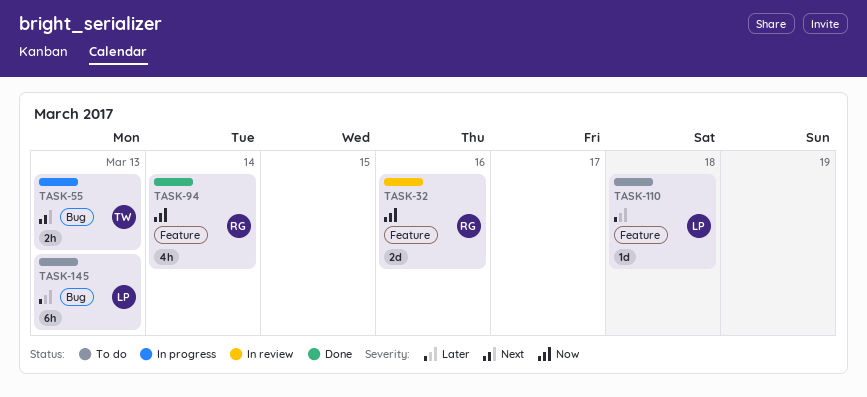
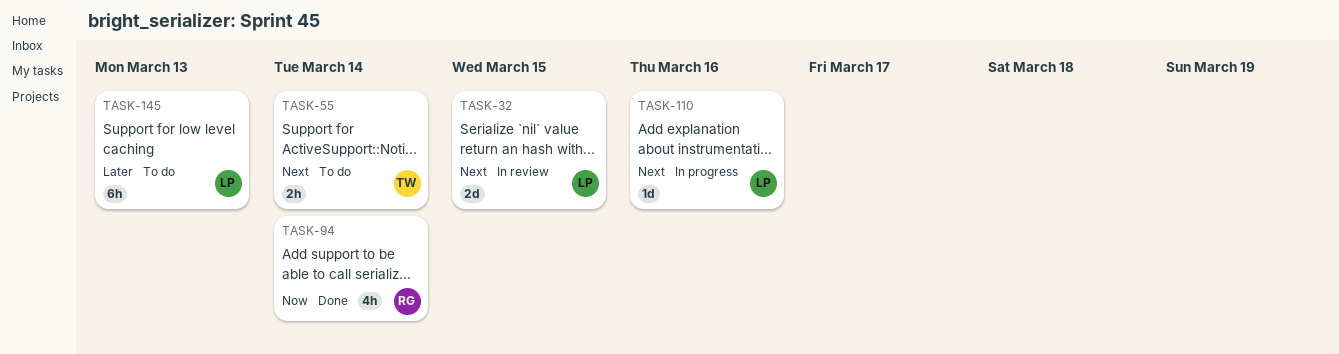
TASK-32, owner: RG -> LP
TASK-32, priority: Now -> Next
TASK-32, due: Mar 16 -> Mar 15
TASK-55, status: In progress -> To do
TASK-55, due: Mar 13 -> Mar 14
TASK-110, status: To do -> In progress
TASK-110, priority: Later -> Next
TASK-110, due: Mar 18 -> Mar 16

